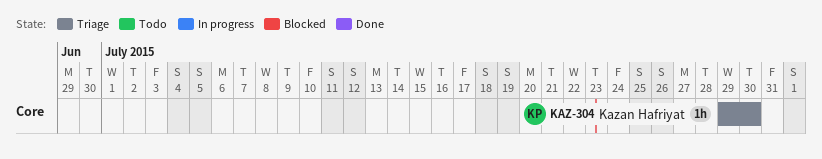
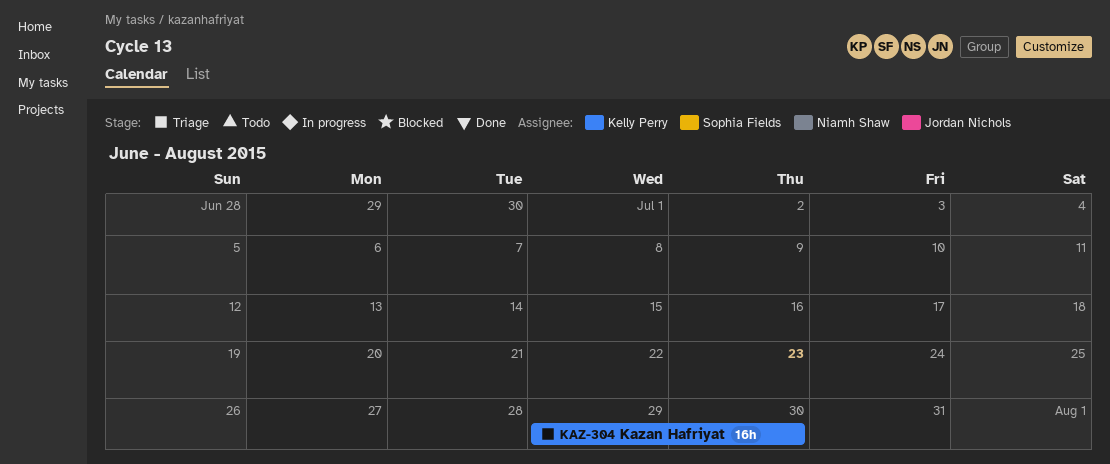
KAZ-304, estimate: 1h -> 16h

